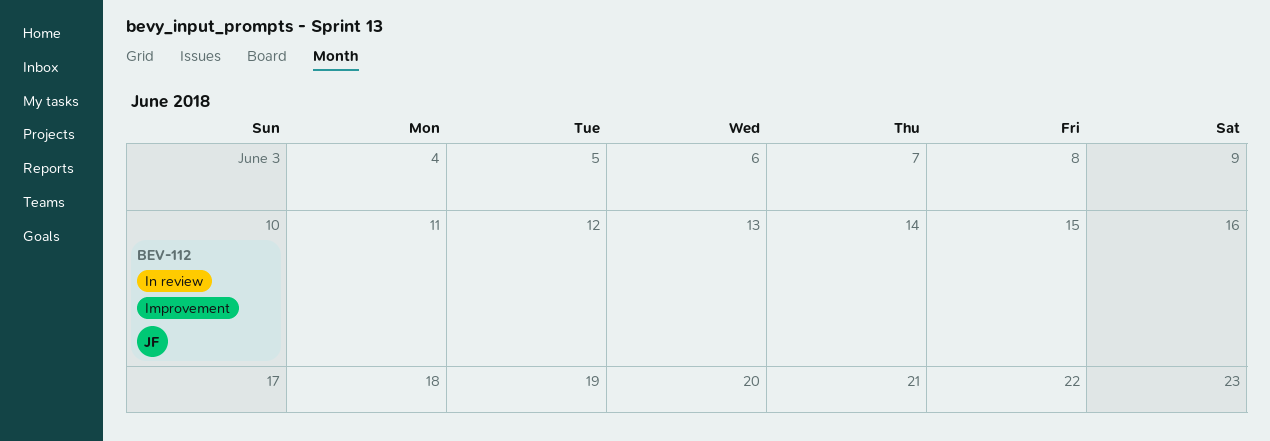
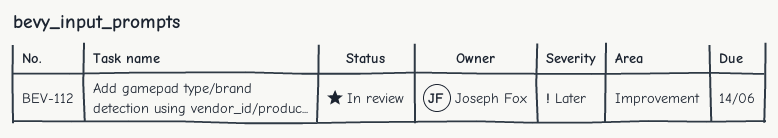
BEV-112, due: Jun 10 -> Jun 14

